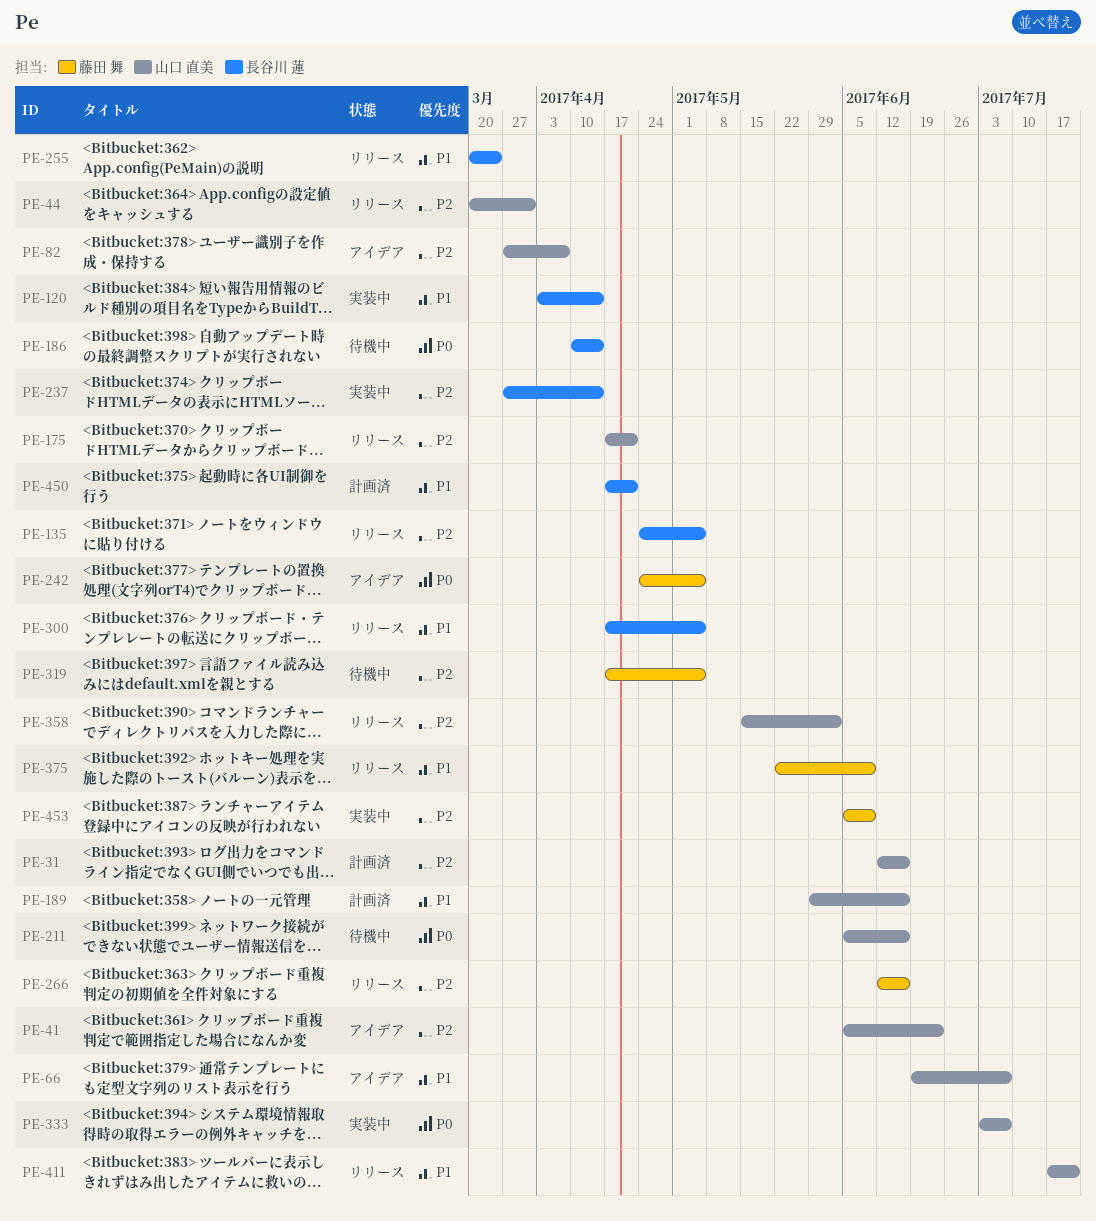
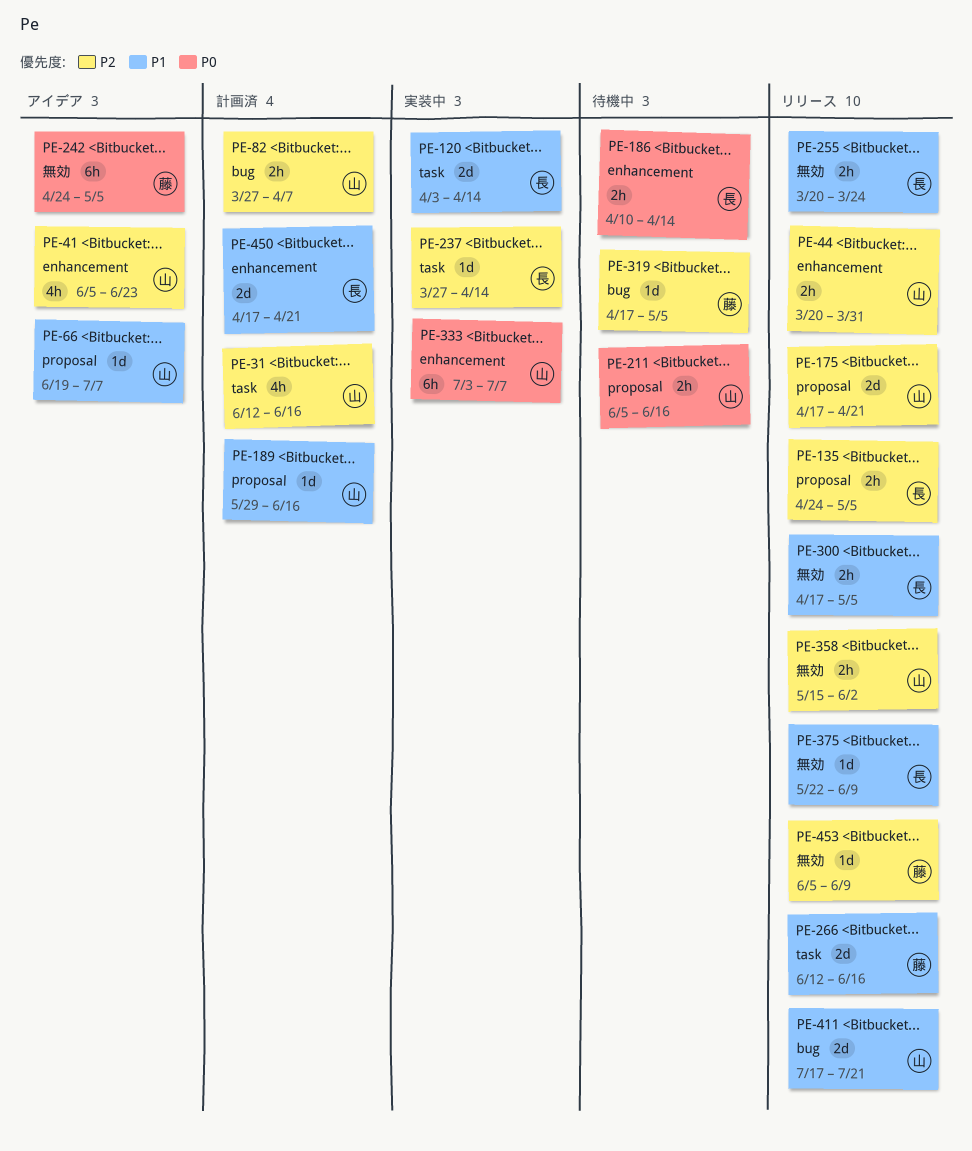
PE-82, status: アイデア -> 計画済
PE-266, priority: P2 -> P1
PE-375, owner: 藤田 舞 -> 長谷川 蓮
PE-453, status: 実装中 -> リリース

